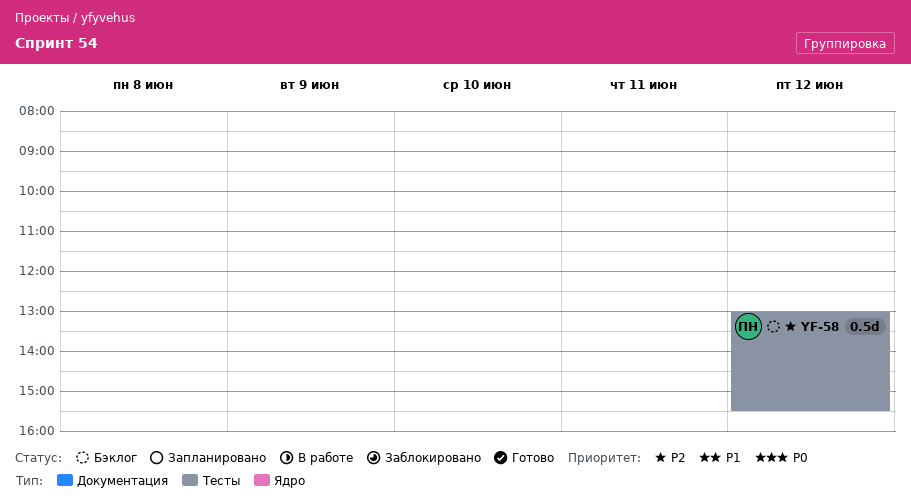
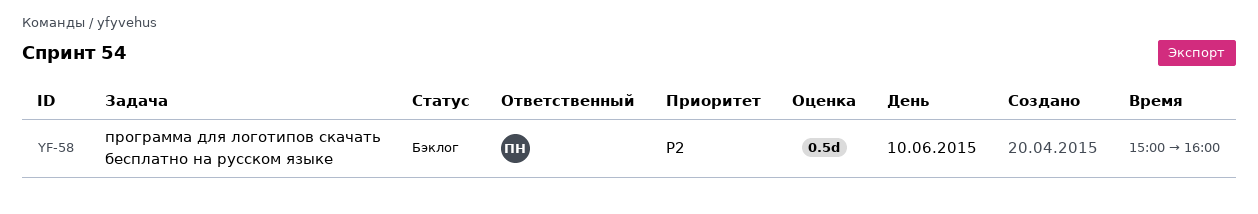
YF-58, day: Jun 12 -> Jun 10
YF-58, begins: 13:00 -> 15:00
YF-58, ends: 15:30 -> 16:00

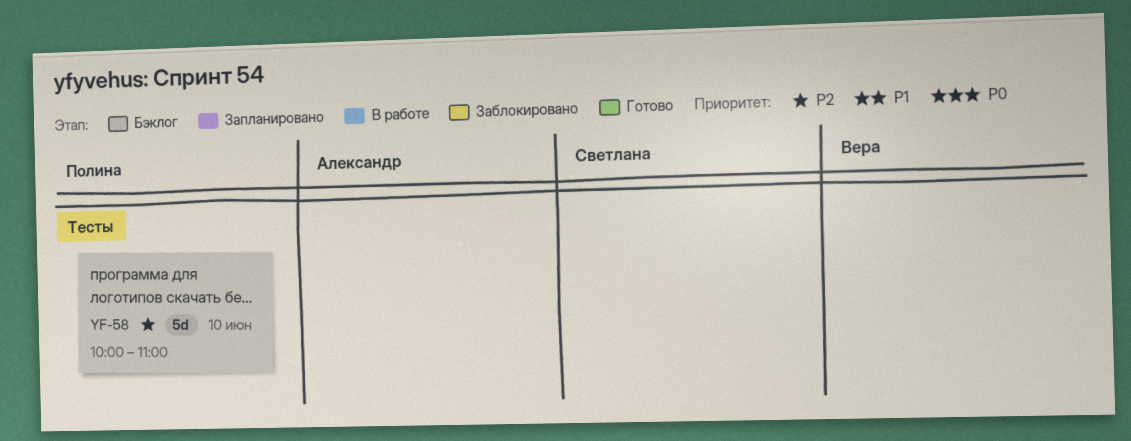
YF-58, estimate: 0.5d -> 5d
YF-58, begins: 15:00 -> 10:00
YF-58, ends: 16:00 -> 11:00

